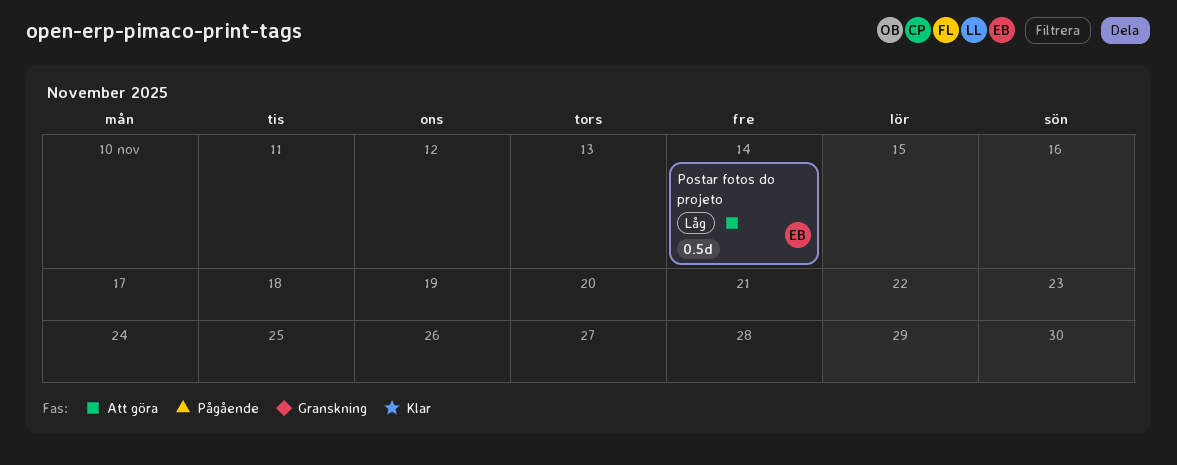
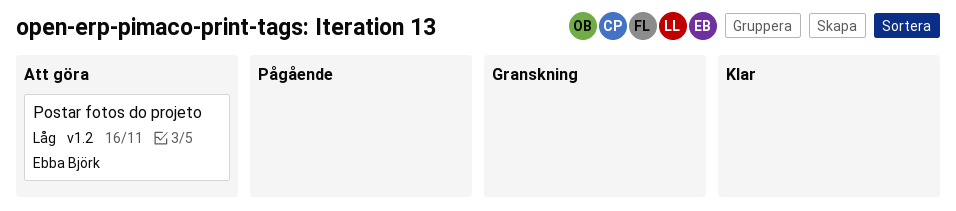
Postar fotos do projeto, due: Nov 14 -> Nov 16

